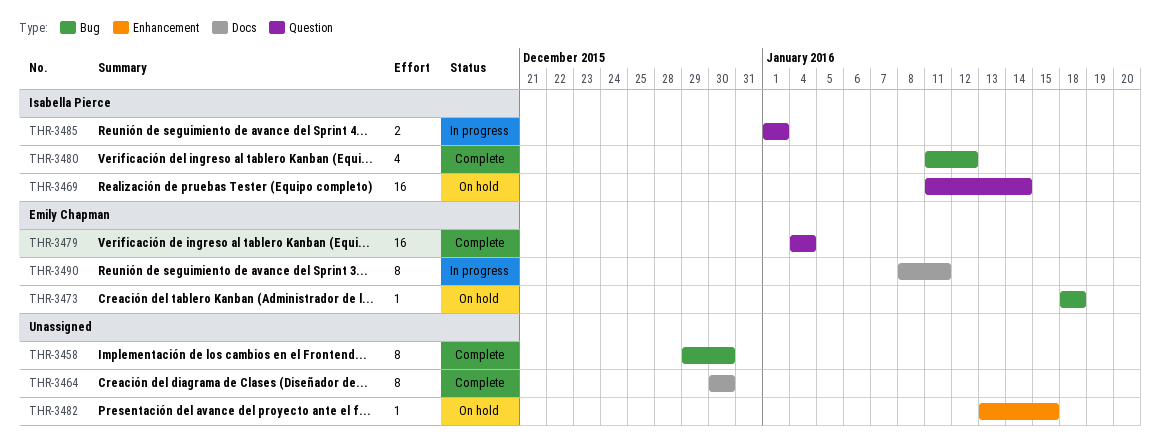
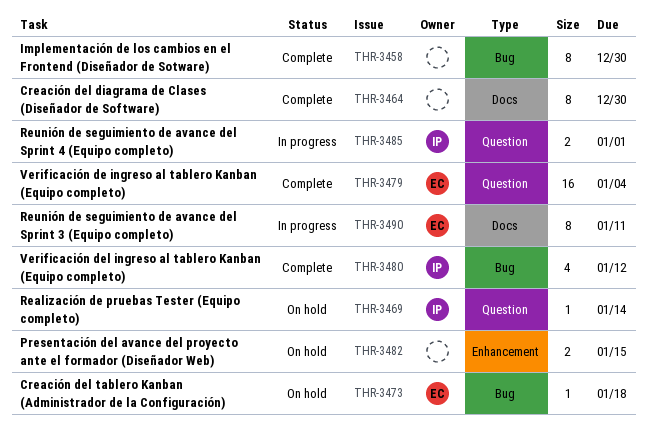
THR-3469, estimate: 16 -> 1
THR-3482, estimate: 1 -> 2

